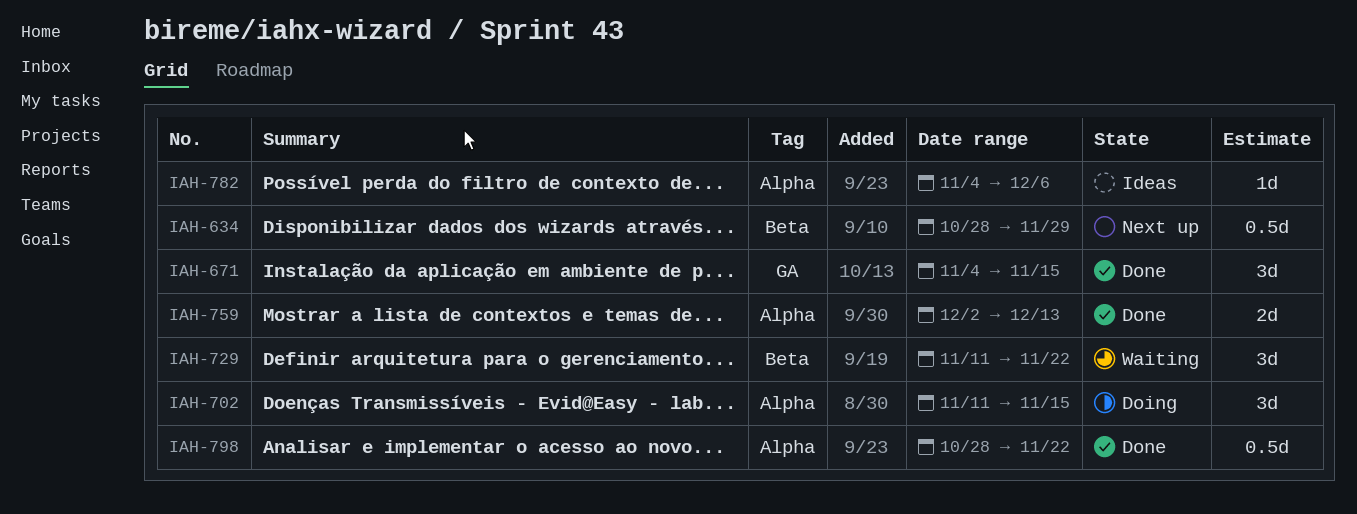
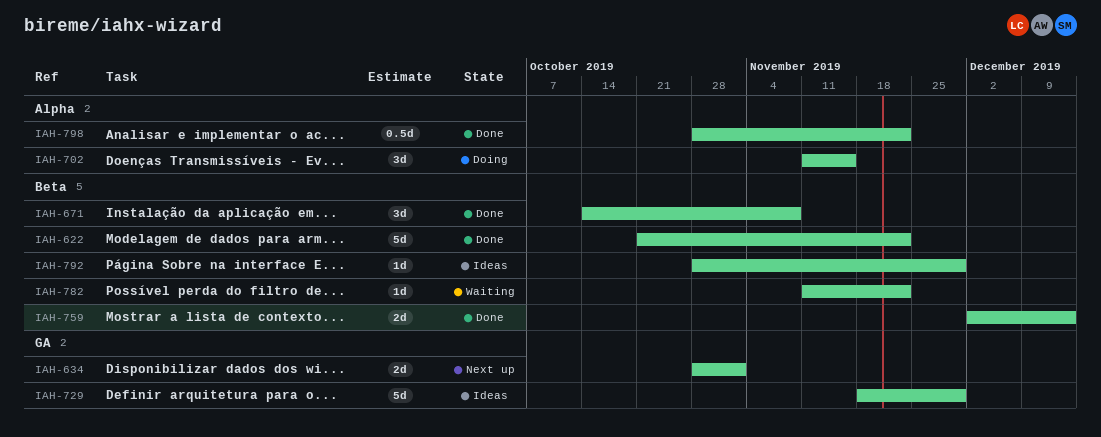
IAH-622: none -> present
IAH-634, label: Beta -> GA
IAH-634, estimate: 0.5d -> 2d
IAH-634, due: Nov 29 -> Nov 1
IAH-671, label: GA -> Beta
IAH-671, start: Nov 4 -> Oct 14
IAH-671, due: Nov 15 -> Nov 8
IAH-729, status: Waiting -> Ideas
IAH-729, label: Beta -> GA
IAH-729, estimate: 3d -> 5d
IAH-729, start: Nov 11 -> Nov 18
IAH-729, due: Nov 22 -> Nov 29
IAH-759, label: Alpha -> Beta
IAH-782, status: Ideas -> Waiting
IAH-782, label: Alpha -> Beta
IAH-782, start: Nov 4 -> Nov 11
IAH-782, due: Dec 6 -> Nov 22
IAH-792: none -> present

